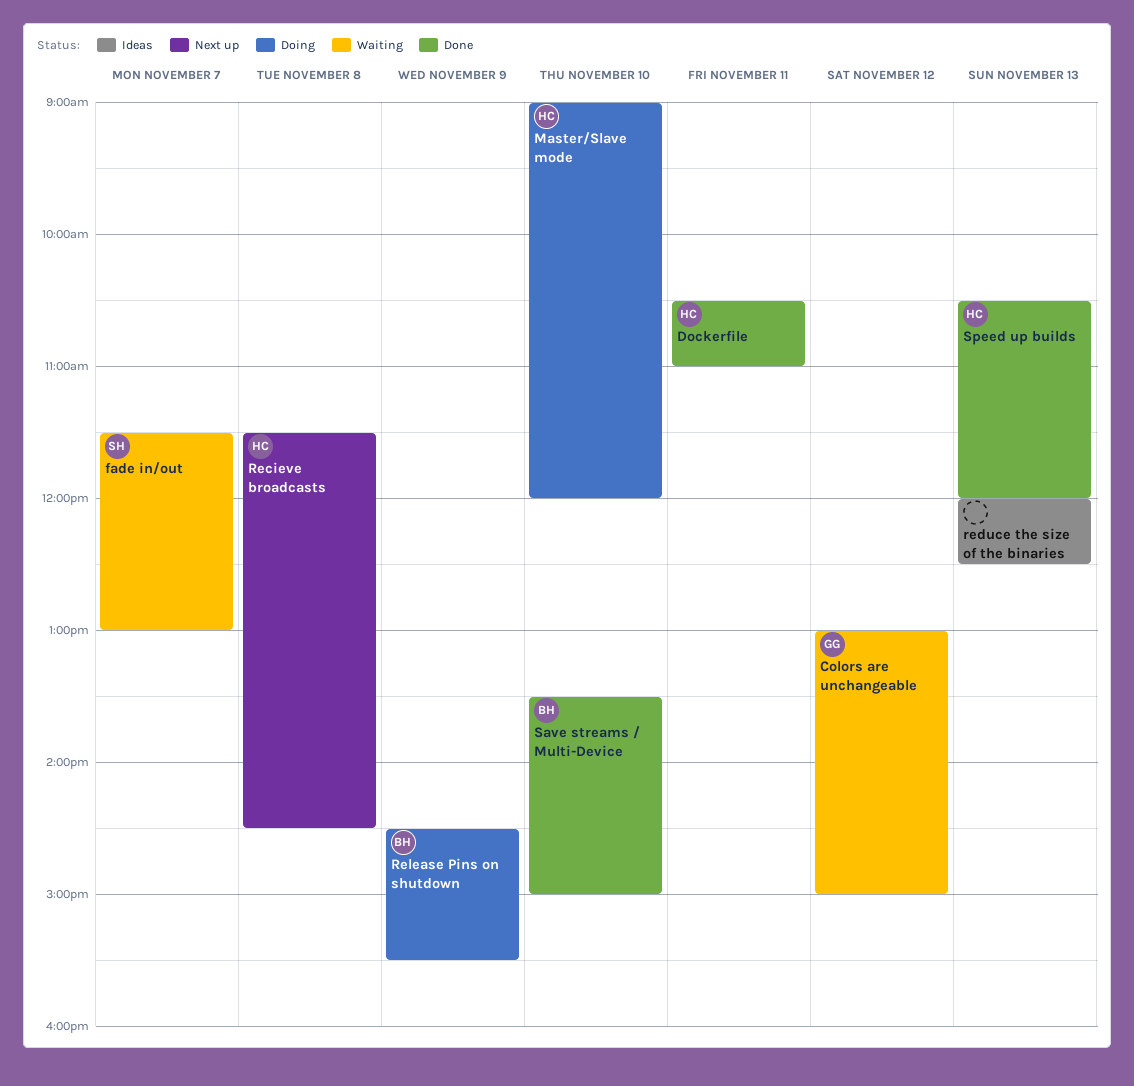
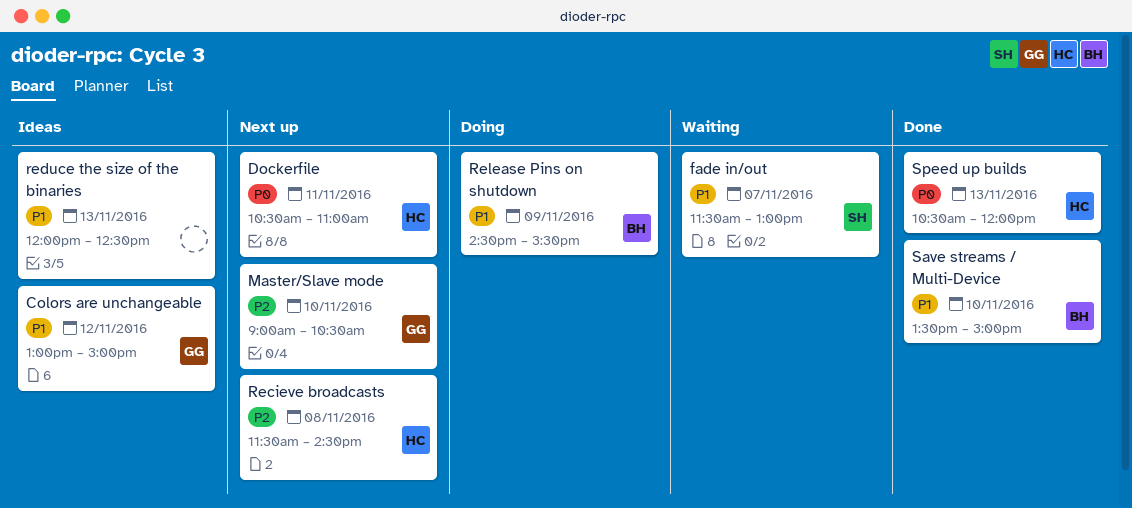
Colors are unchangeable, status: Waiting -> Ideas
Dockerfile, status: Done -> Next up
Master/Slave mode, status: Doing -> Next up
Master/Slave mode, owner: HC -> GG
Master/Slave mode, ends: 12:00 -> 10:30

